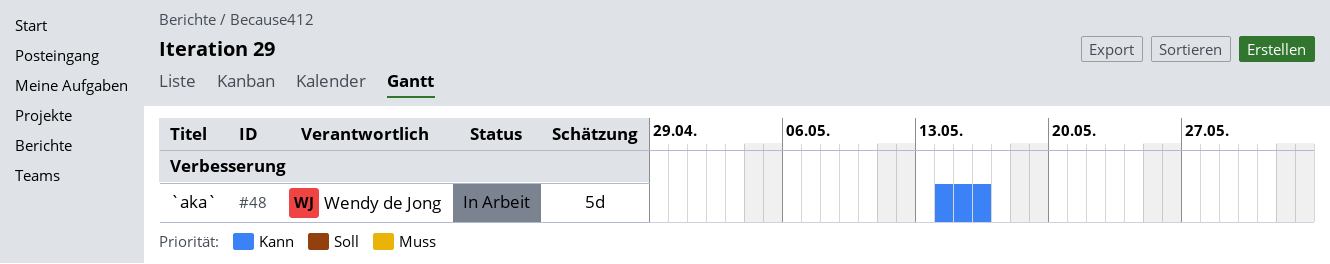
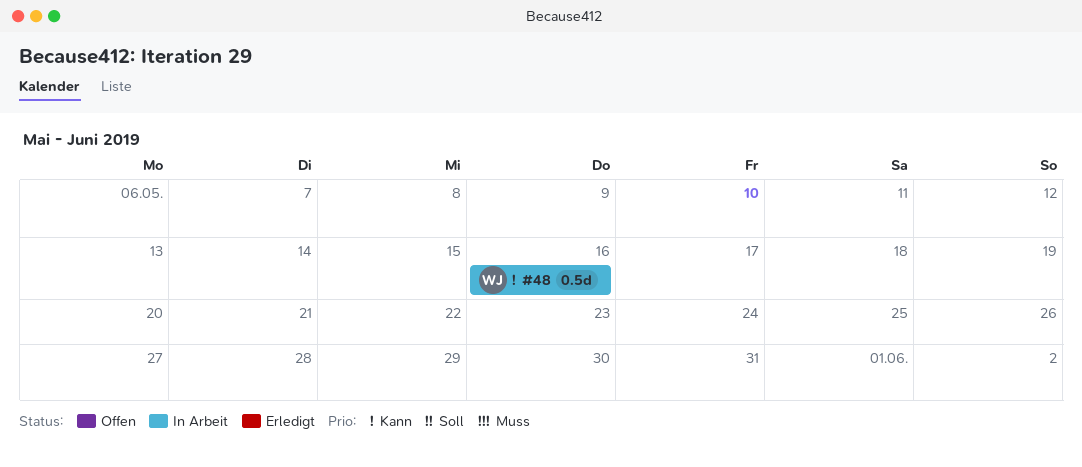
#48, estimate: 5d -> 0.5d
#48, start: May 14 -> May 16

